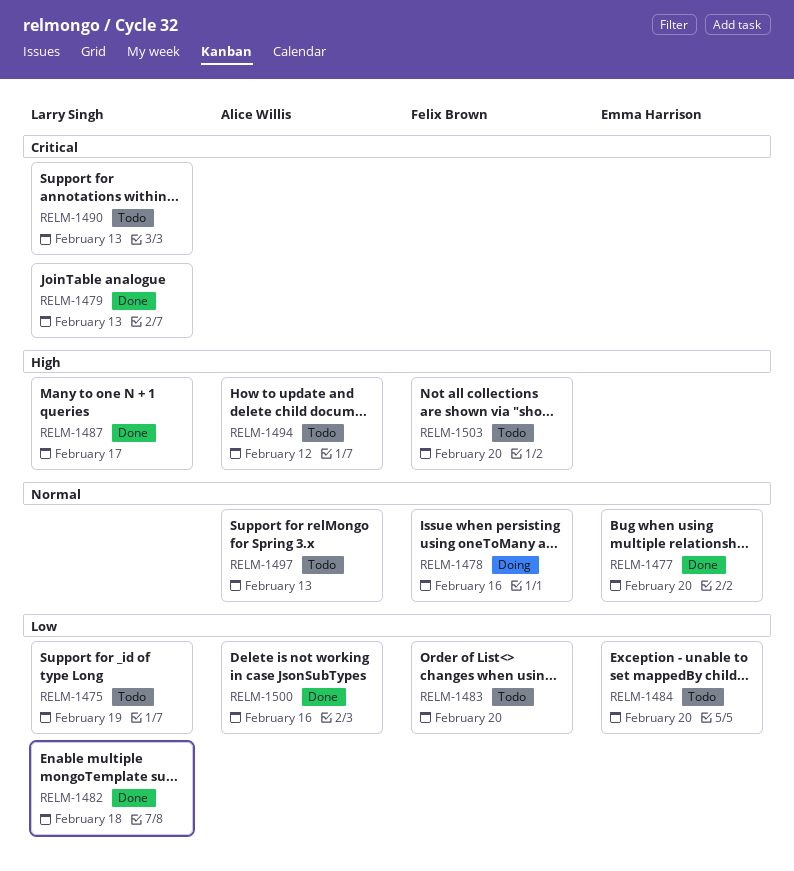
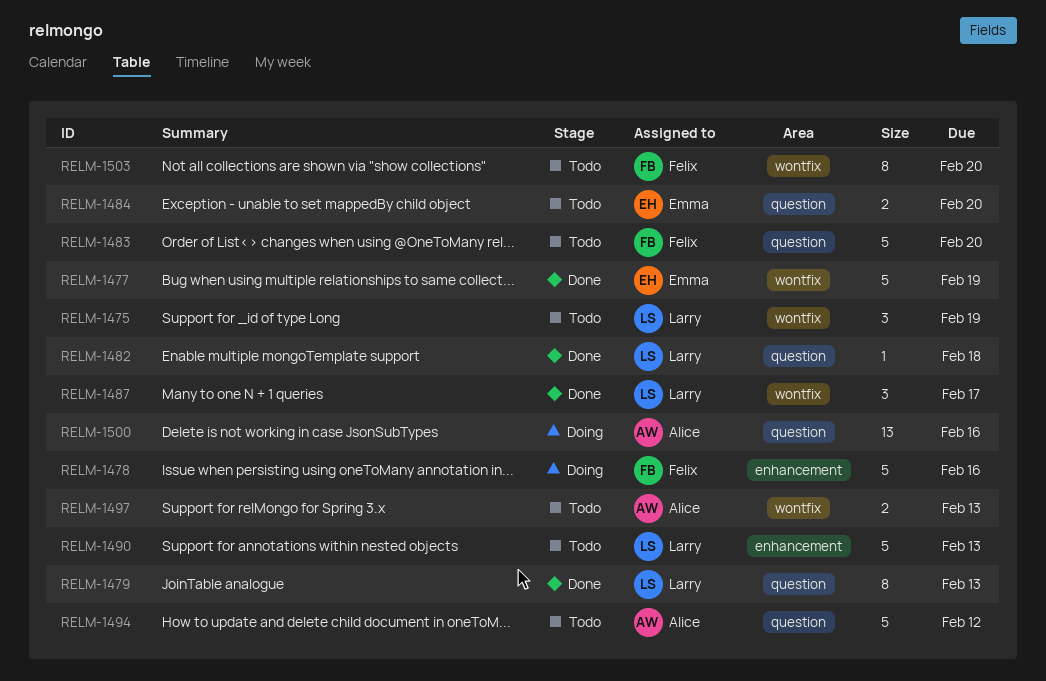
RELM-1477, due: Feb 20 -> Feb 19
RELM-1500, status: Done -> Doing

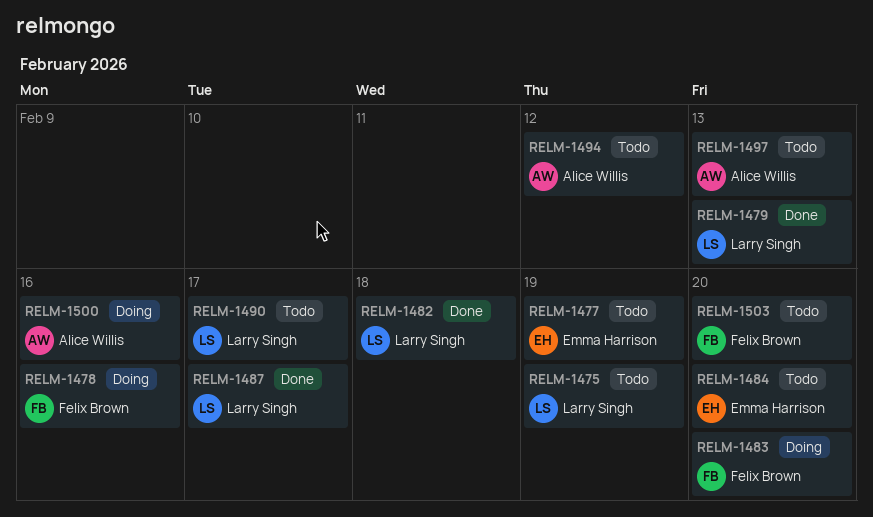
RELM-1477, status: Done -> Todo
RELM-1483, status: Todo -> Doing
RELM-1490, due: Feb 13 -> Feb 17

